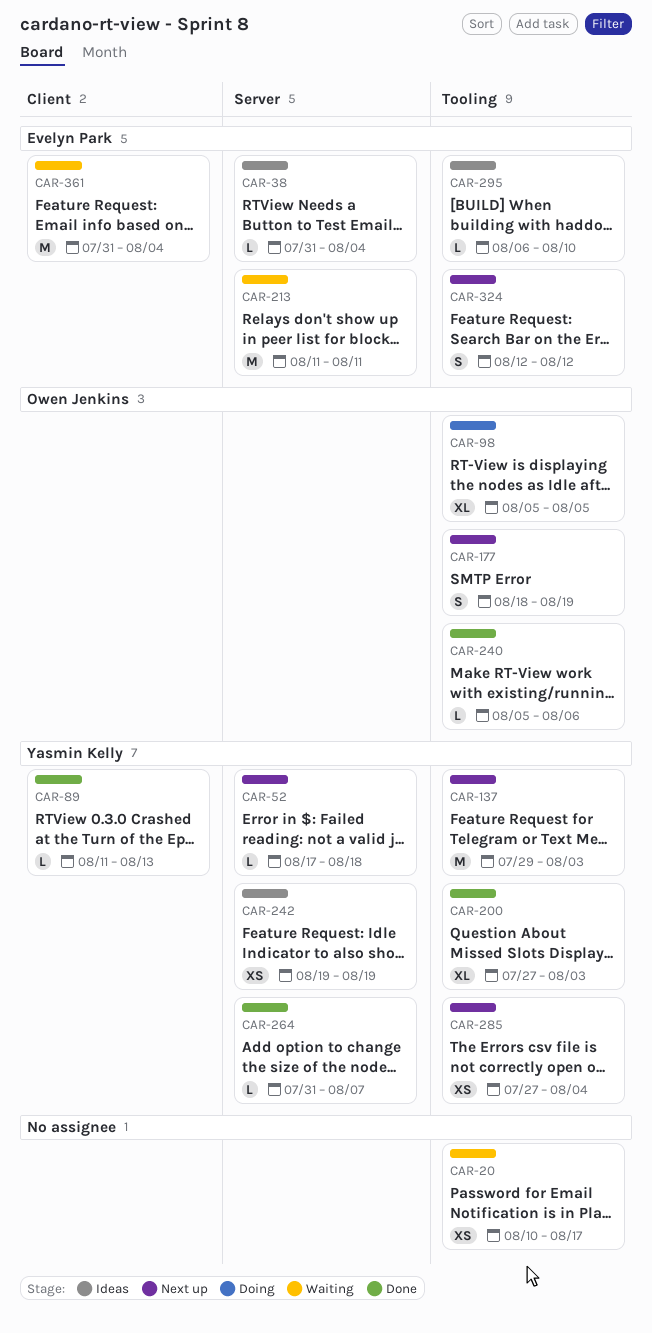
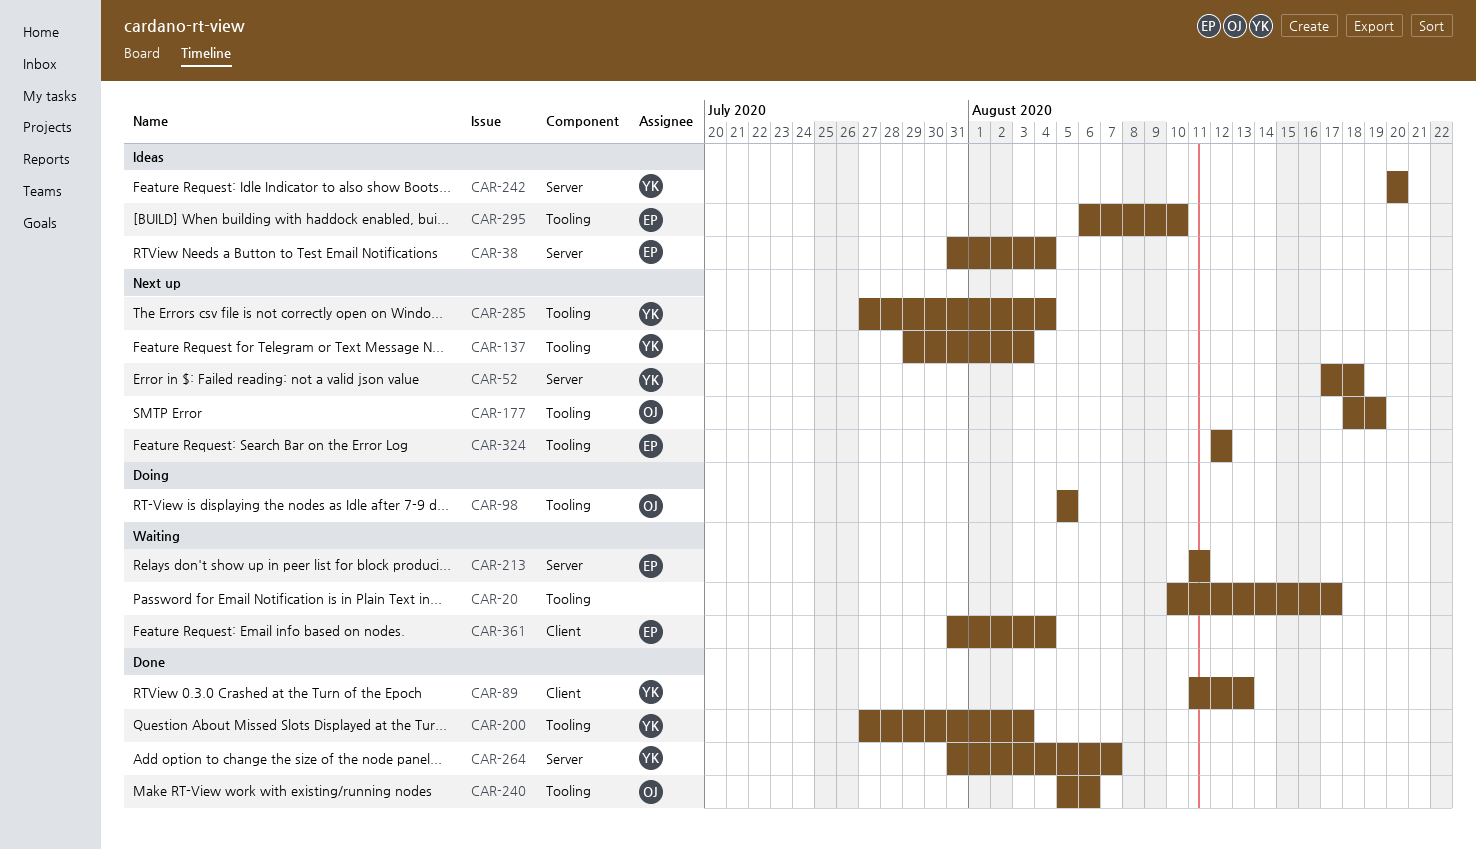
CAR-242, start: Aug 19 -> Aug 20
CAR-242, due: Aug 19 -> Aug 20

